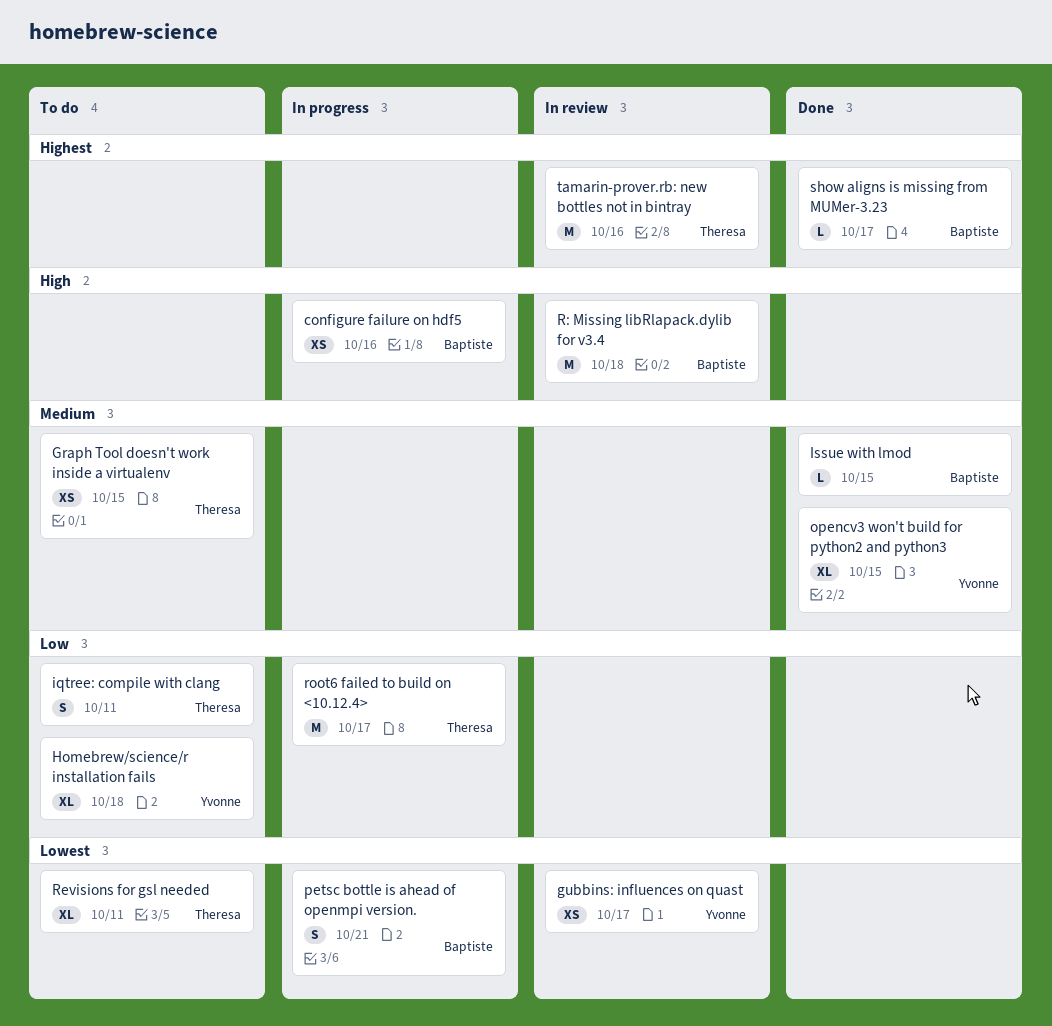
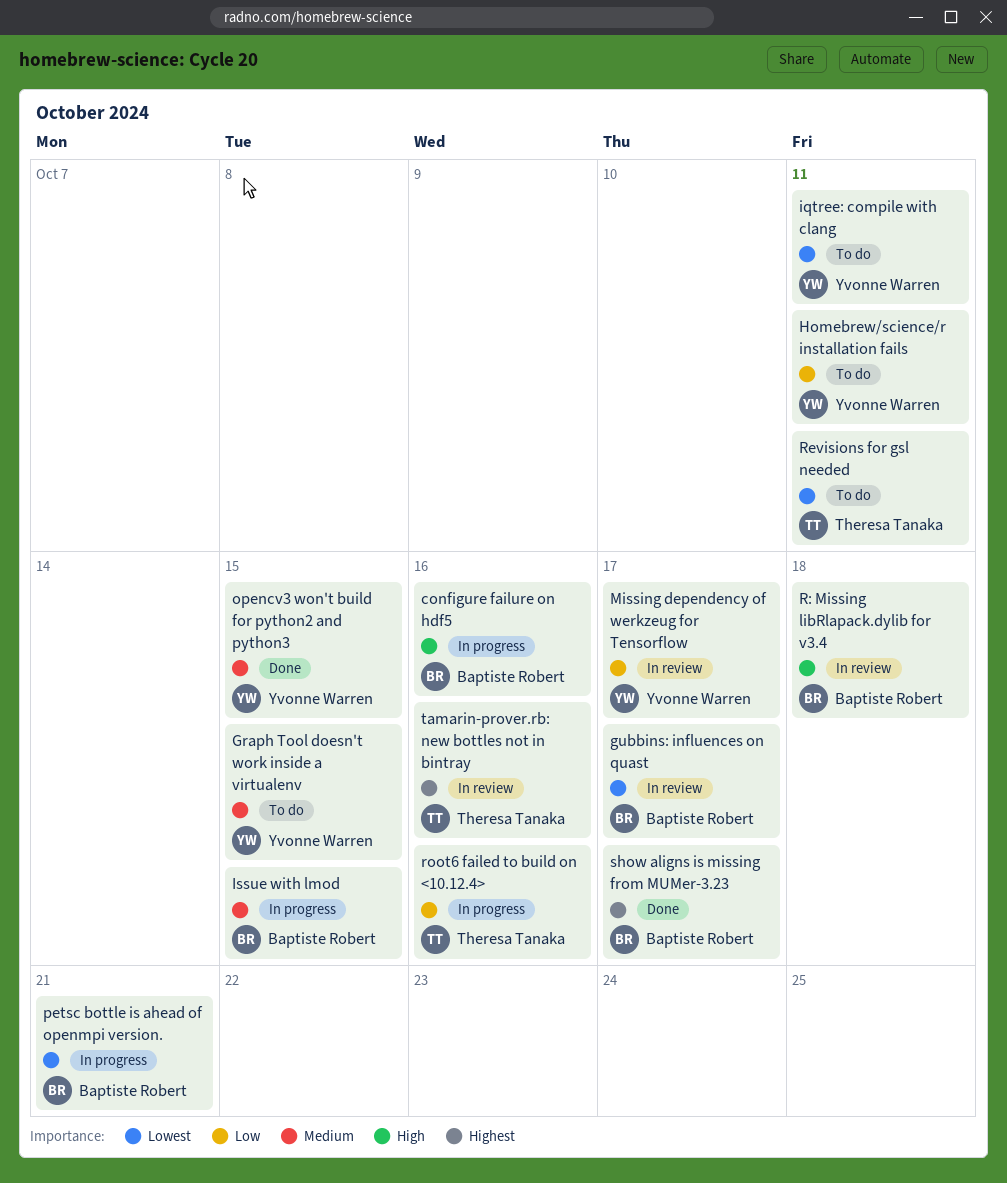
Graph Tool doesn't work inside a virtualenv, owner: Theresa Tanaka -> Yvonne Warren
gubbins: influences on quast, owner: Yvonne Warren -> Baptiste Robert
Homebrew/science/r installation fails, due: Oct 18 -> Oct 11
iqtree: compile with clang, owner: Theresa Tanaka -> Yvonne Warren
iqtree: compile with clang, priority: Low -> Lowest
Issue with lmod, status: Done -> In progress
Missing dependency of werkzeug for Tensorflow: none -> present
root6 failed to build on <10.12.4>, due: Oct 17 -> Oct 16

